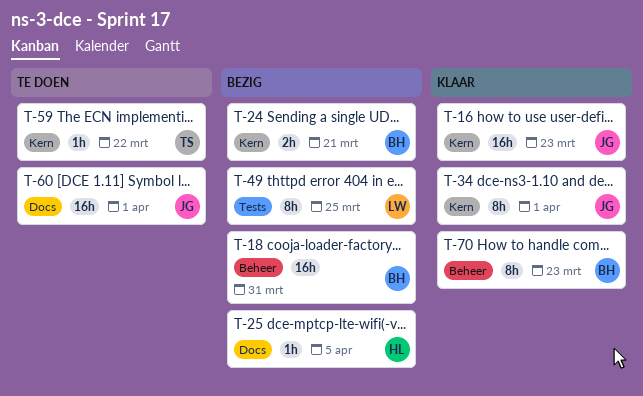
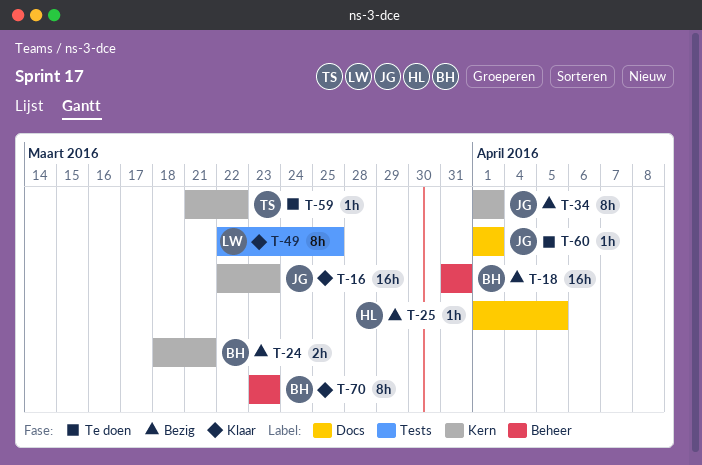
T-34, status: Klaar -> Bezig
T-49, status: Bezig -> Klaar
T-60, estimate: 16h -> 1h

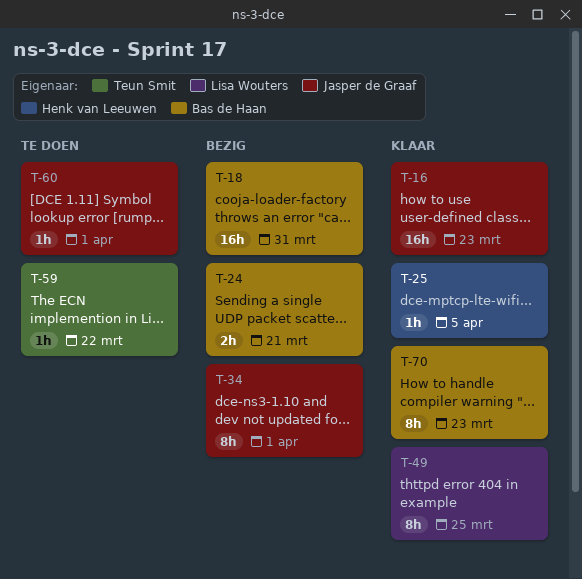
T-25, status: Bezig -> Klaar

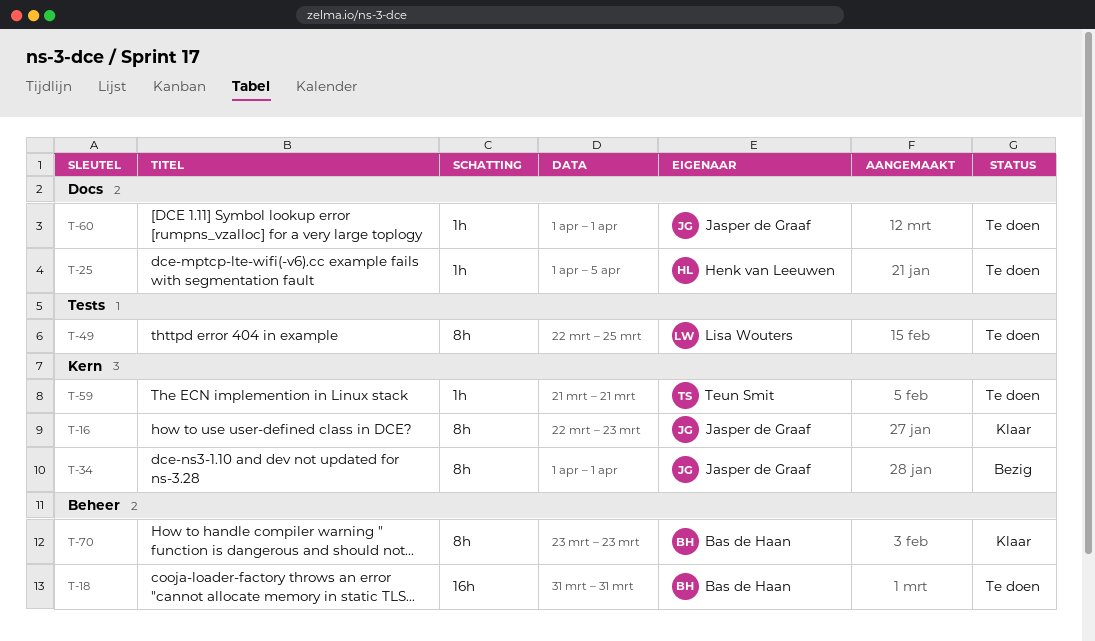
T-16, estimate: 16h -> 8h
T-18, status: Bezig -> Te doen
T-24: present -> none
T-25, status: Klaar -> Te doen
T-49, status: Klaar -> Te doen
T-59, due: Mar 22 -> Mar 21

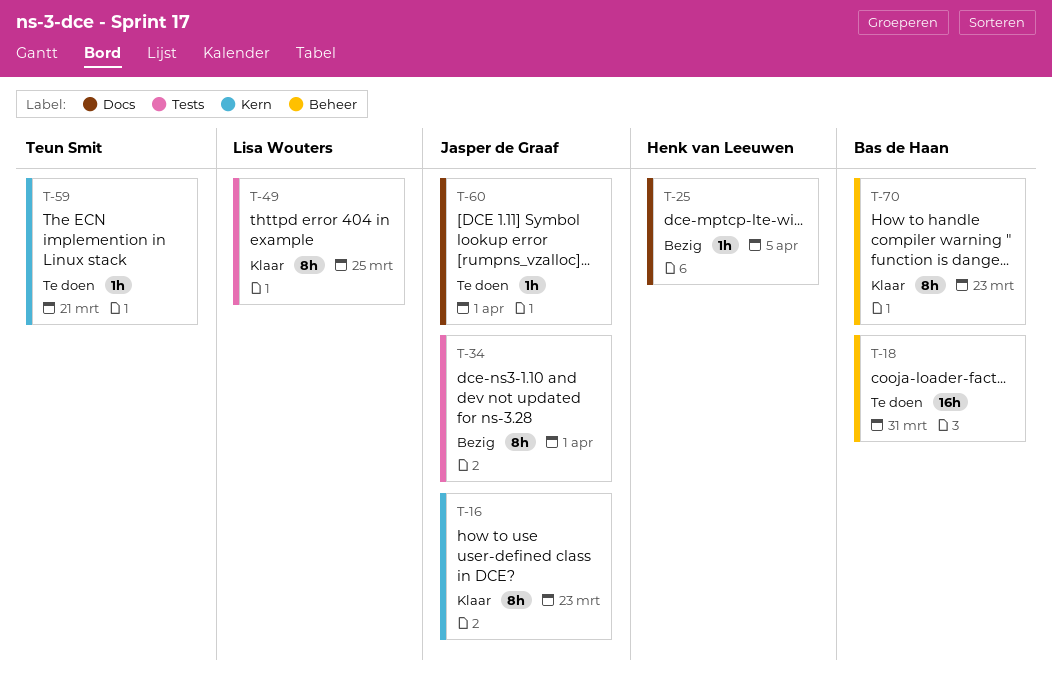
T-25, status: Te doen -> Bezig
T-34, label: Kern -> Tests
T-49, status: Te doen -> Klaar

